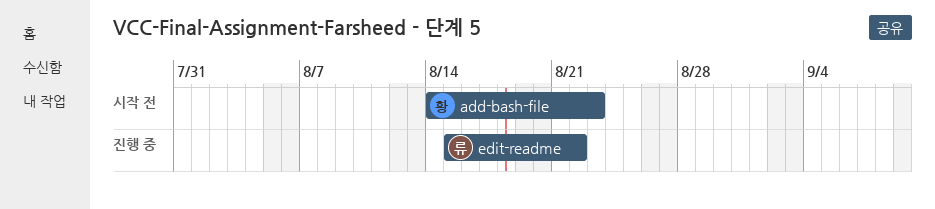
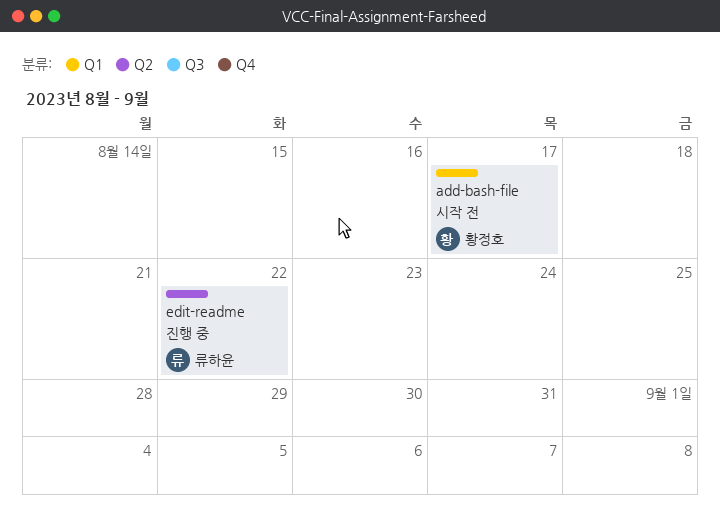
add-bash-file, due: Aug 23 -> Aug 17

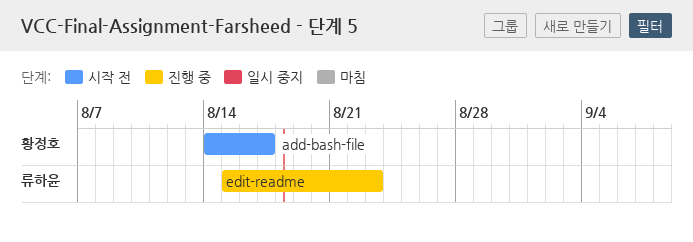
edit-readme, due: Aug 22 -> Aug 23

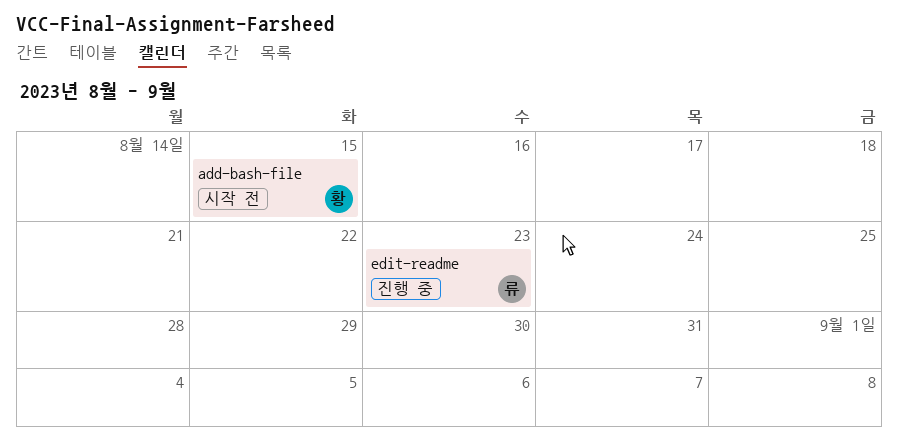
add-bash-file, due: Aug 17 -> Aug 15

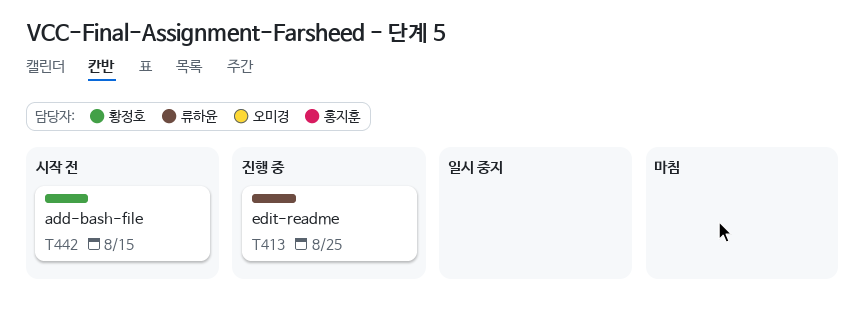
edit-readme, due: Aug 23 -> Aug 25

